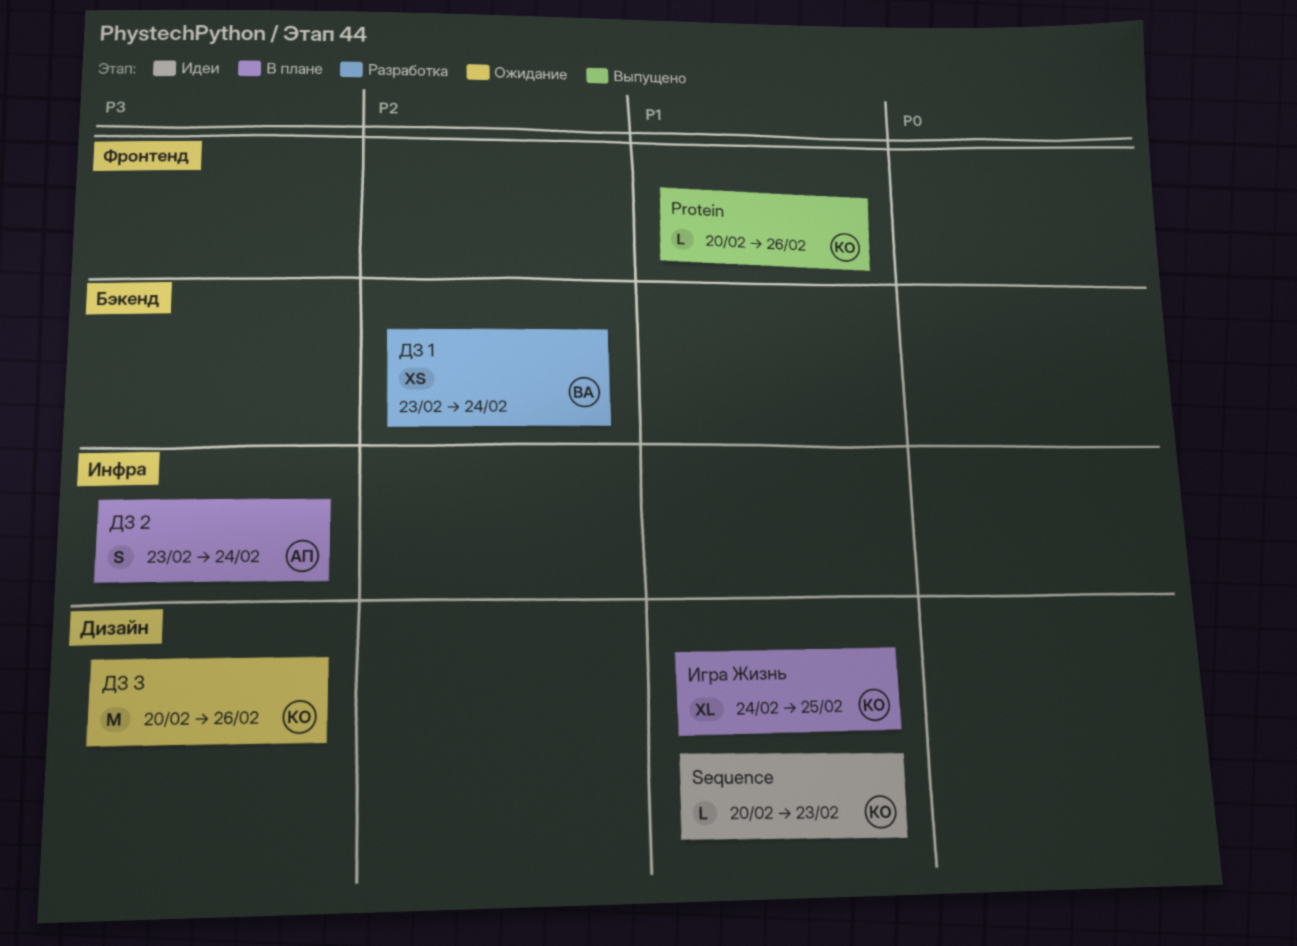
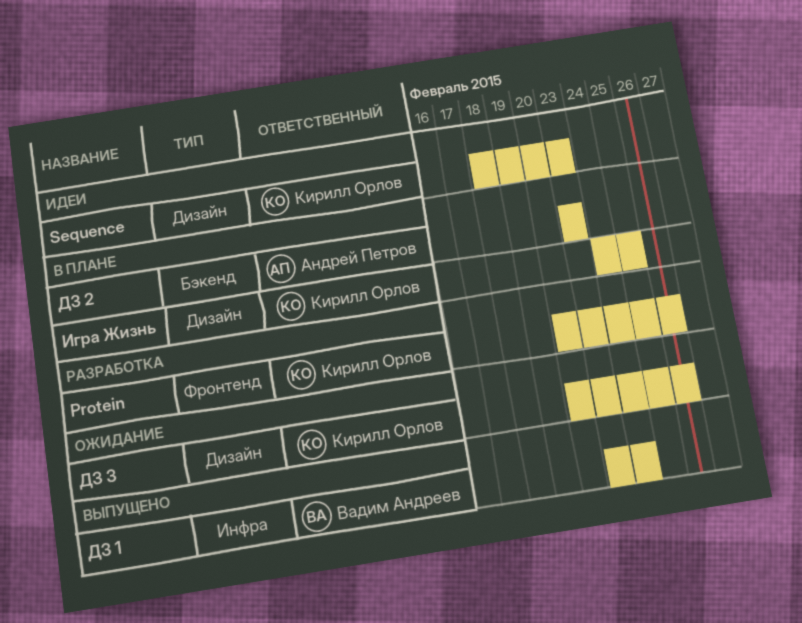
Protein, status: Выпущено -> Разработка
Sequence, start: Feb 20 -> Feb 18
ДЗ 1, status: Разработка -> Выпущено
ДЗ 1, label: Бэкенд -> Инфра
ДЗ 2, label: Инфра -> Бэкенд
ДЗ 2, due: Feb 24 -> Feb 23

